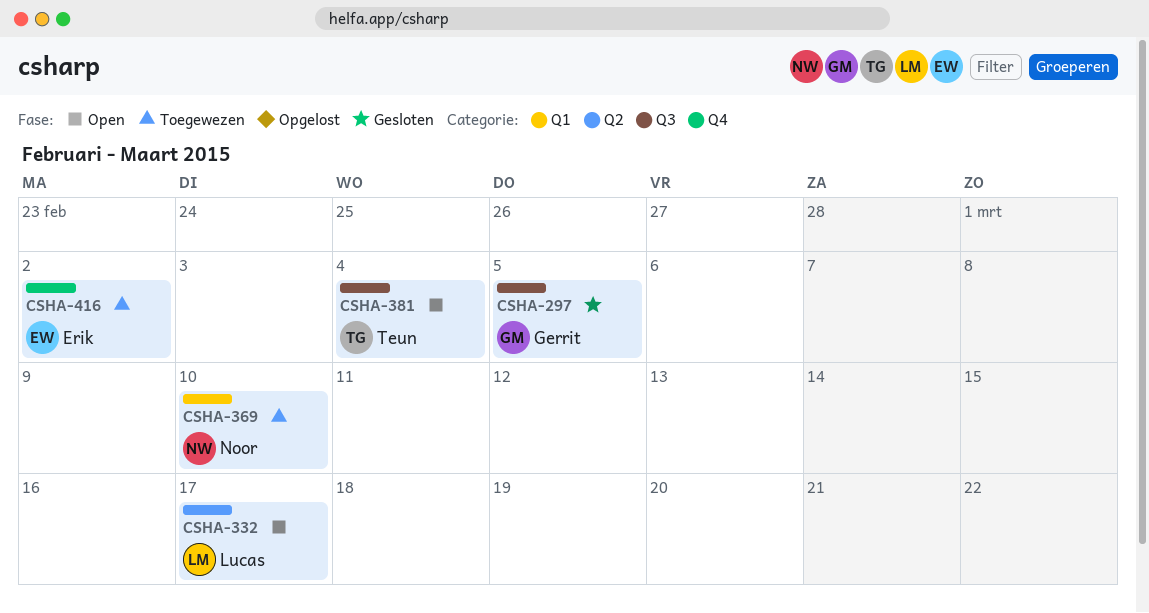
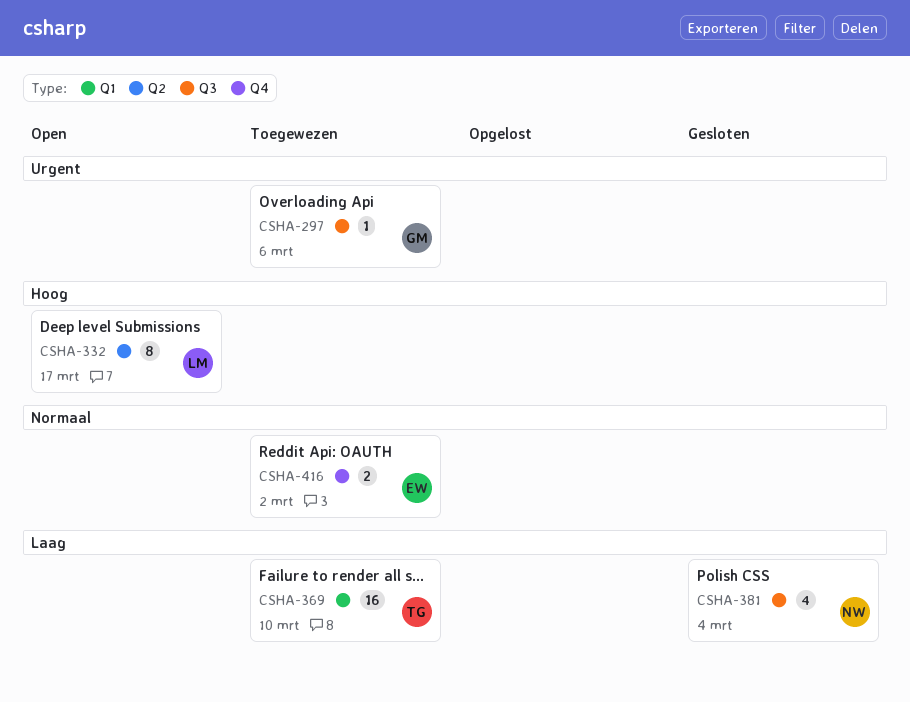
CSHA-297, status: Gesloten -> Toegewezen
CSHA-297, due: Mar 5 -> Mar 6
CSHA-369, owner: Noor -> Teun
CSHA-381, status: Open -> Gesloten
CSHA-381, owner: Teun -> Noor

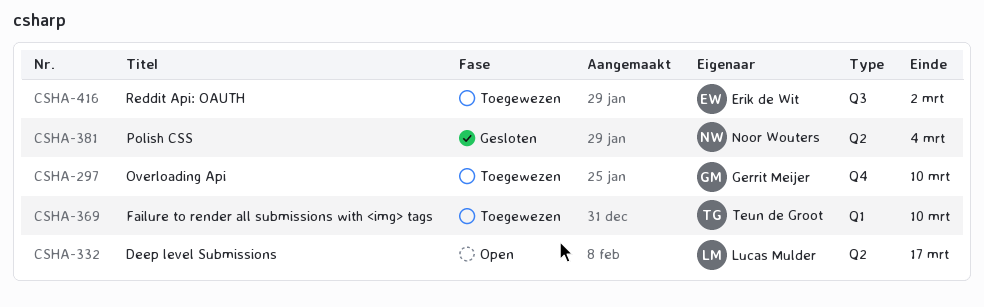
CSHA-297, label: Q3 -> Q4
CSHA-297, due: Mar 6 -> Mar 10
CSHA-381, label: Q3 -> Q2
CSHA-416, label: Q4 -> Q3

